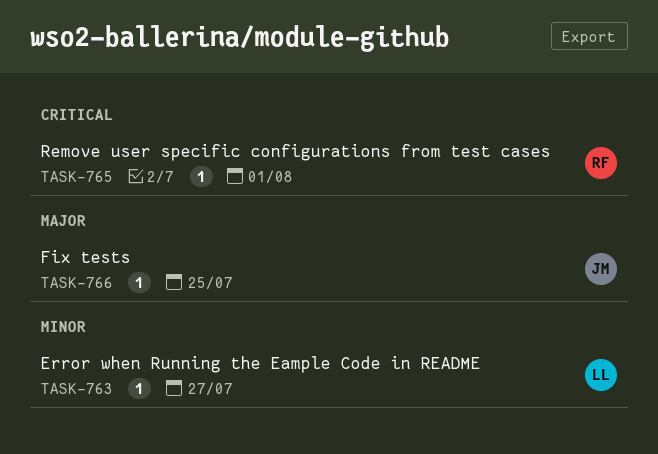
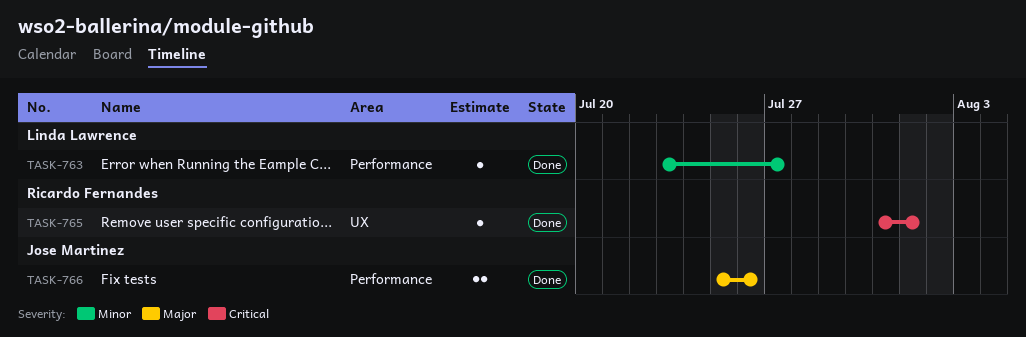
TASK-766, estimate: 1 -> 2
TASK-766, due: Jul 25 -> Jul 26

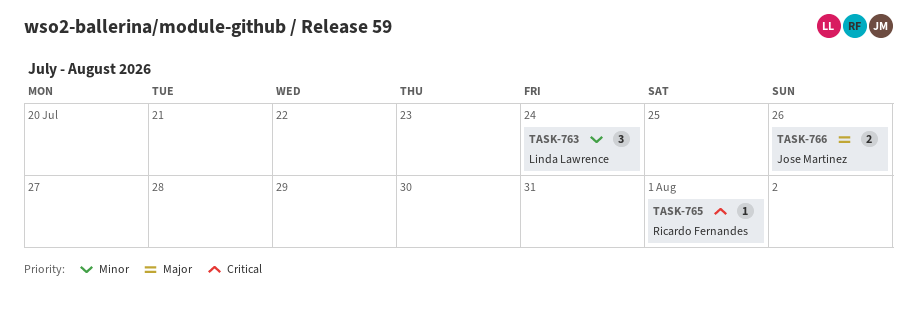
TASK-763, estimate: 1 -> 3
TASK-763, due: Jul 27 -> Jul 24

